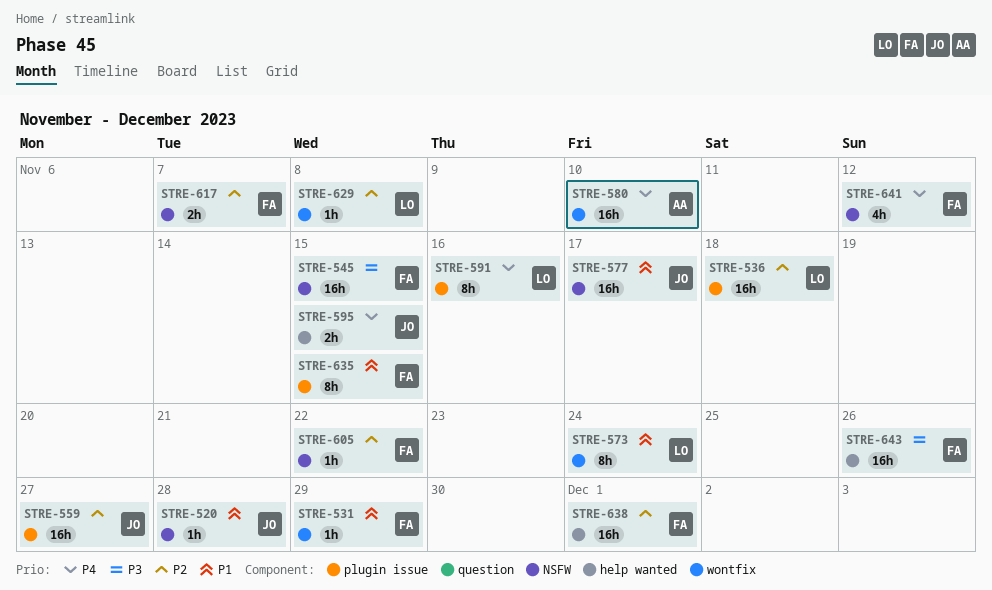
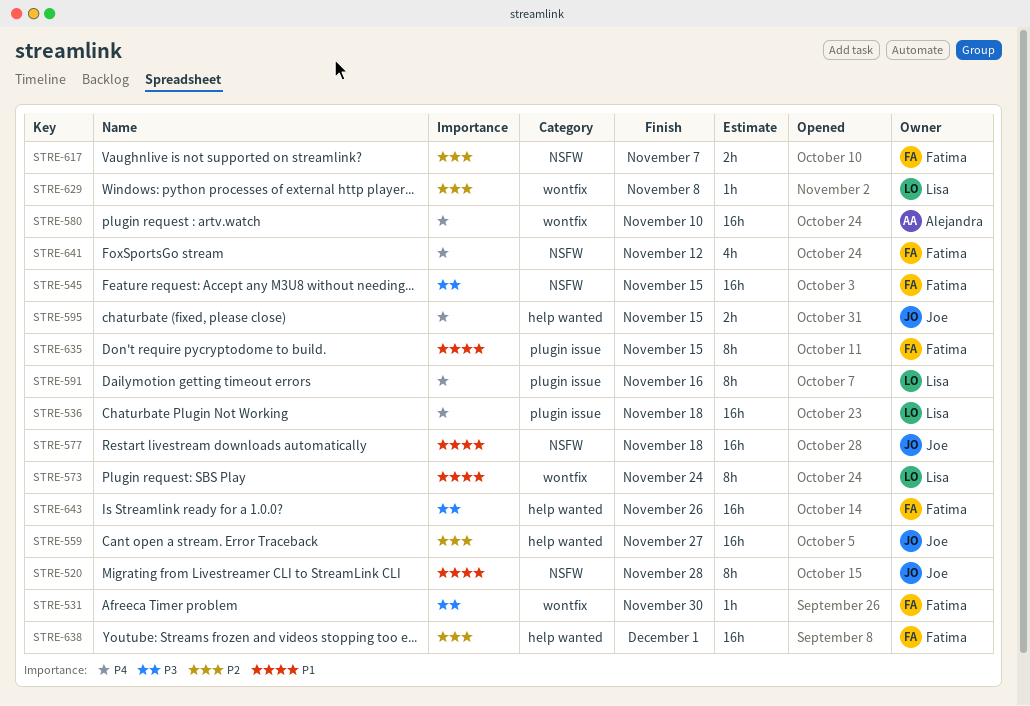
STRE-520, estimate: 1h -> 8h
STRE-531, priority: P1 -> P3
STRE-531, due: Nov 29 -> Nov 30
STRE-536, priority: P2 -> P4
STRE-559, label: plugin issue -> help wanted
STRE-577, due: Nov 17 -> Nov 18
STRE-605: present -> none

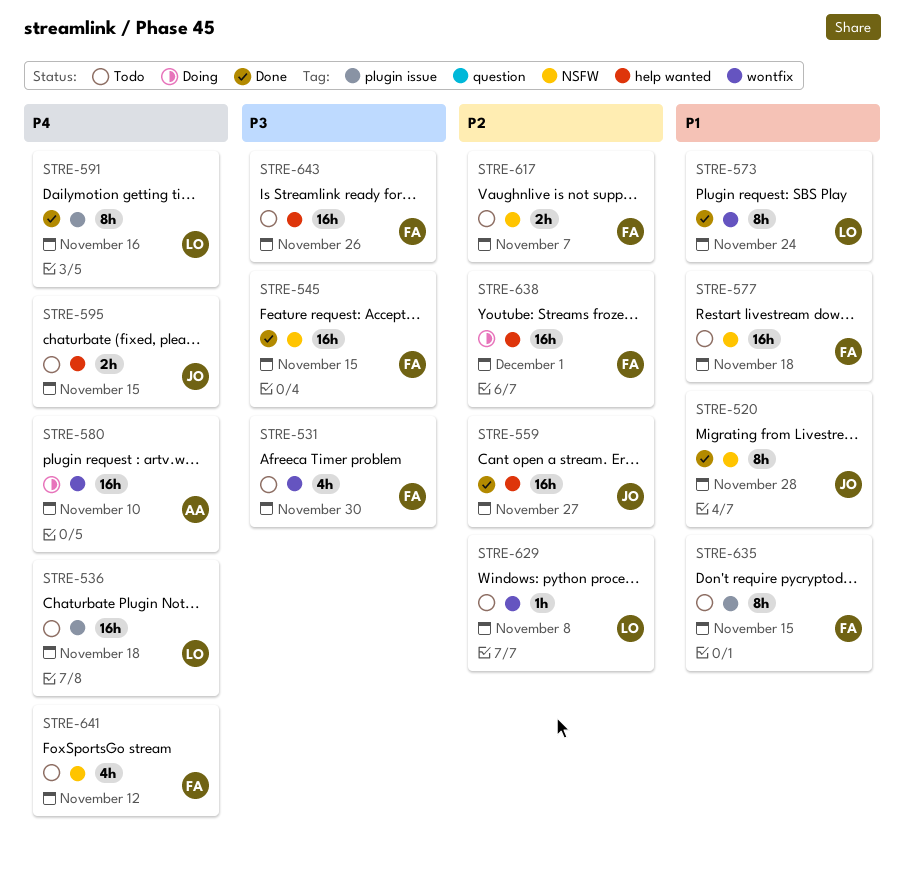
STRE-531, estimate: 1h -> 4h
STRE-577, owner: Joe -> Fatima

